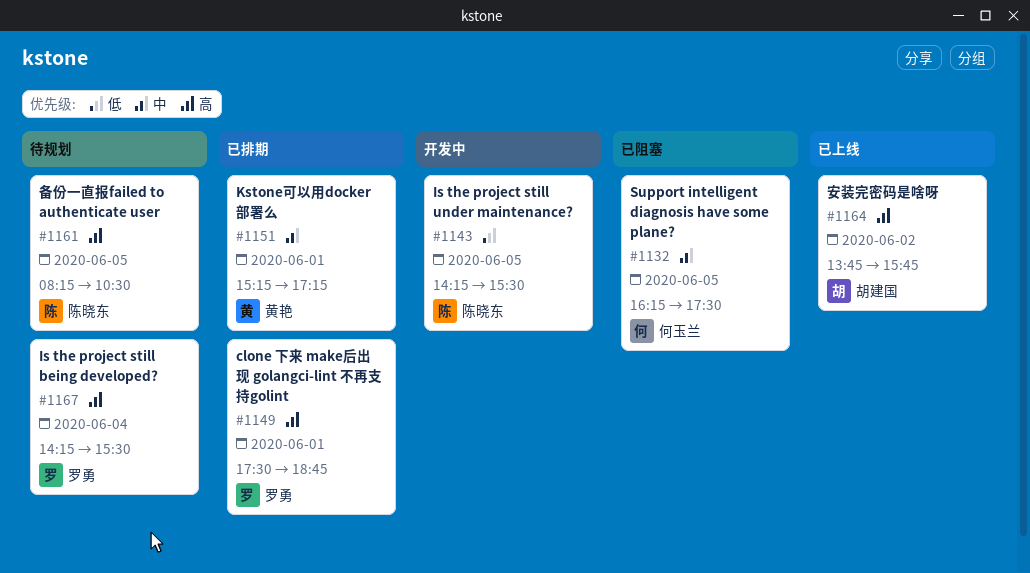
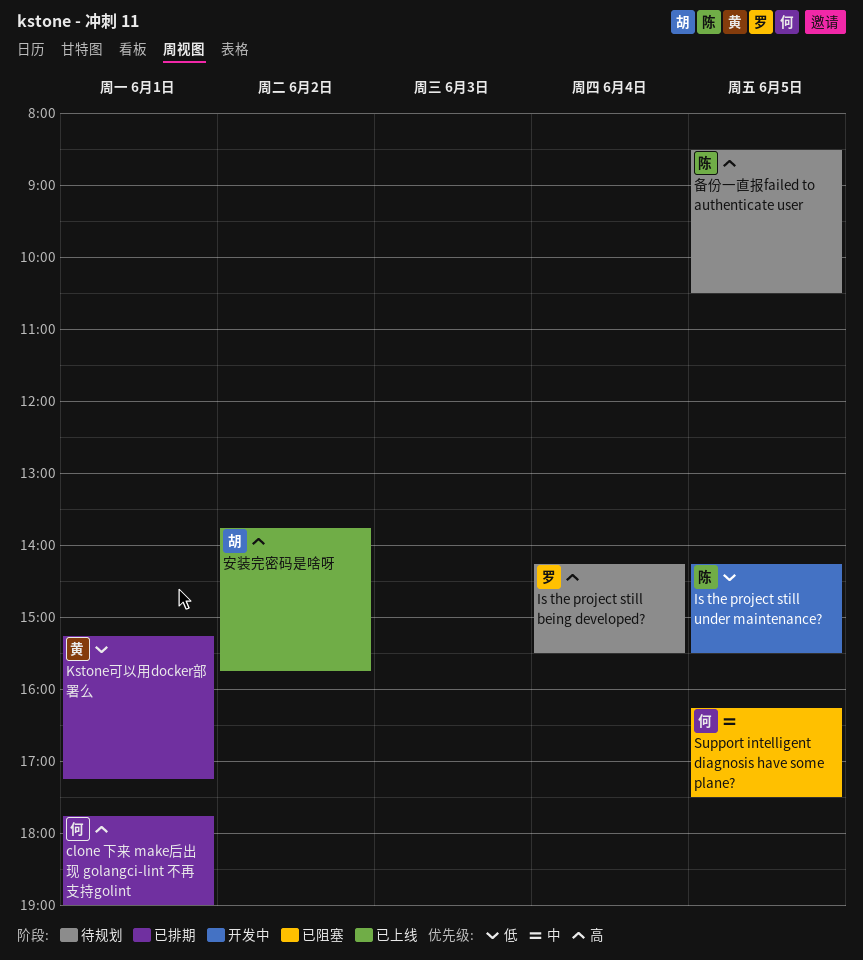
clone 下来 make后出现 golangci-lint 不再支持golint, owner: 罗勇 -> 何玉兰
clone 下来 make后出现 golangci-lint 不再支持golint, begins: 17:30 -> 17:45
clone 下来 make后出现 golangci-lint 不再支持golint, ends: 18:45 -> 19:00
Kstone可以用docker部署么, priority: 中 -> 低
备份一直报failed to authenticate user, begins: 08:15 -> 08:30

